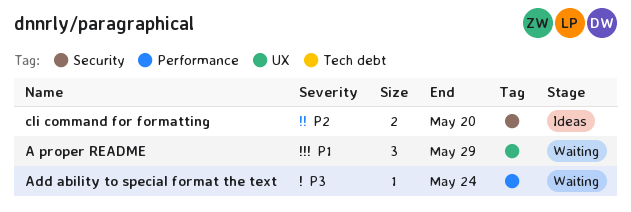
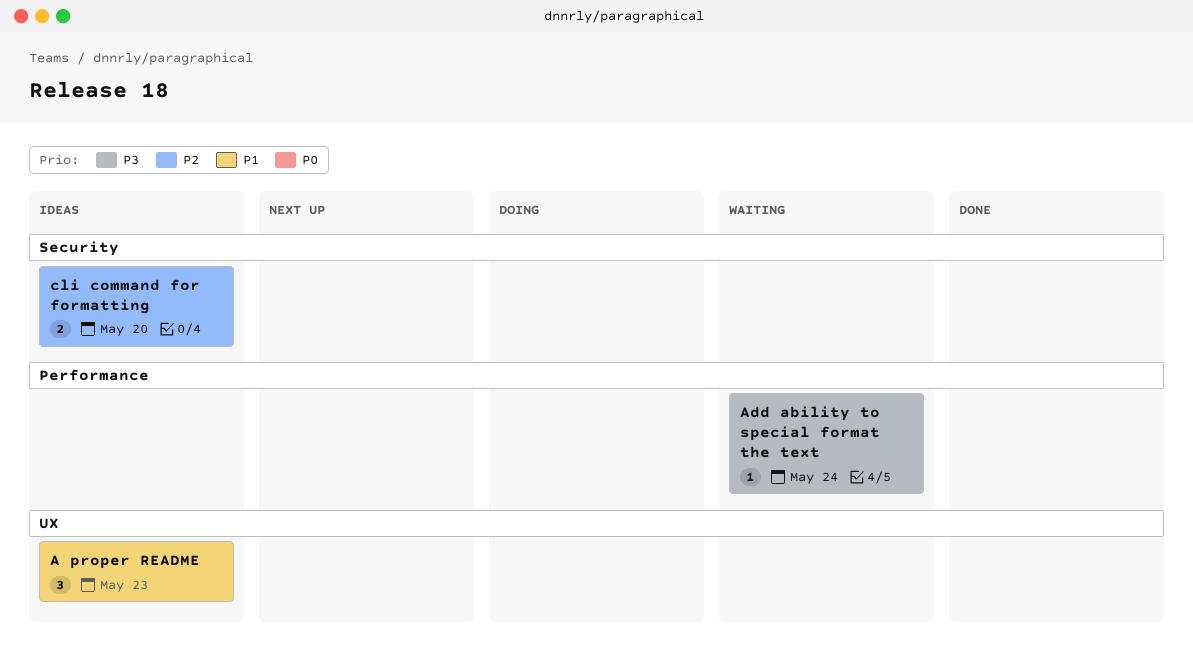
A proper README, status: Waiting -> Ideas
A proper README, due: May 29 -> May 23

